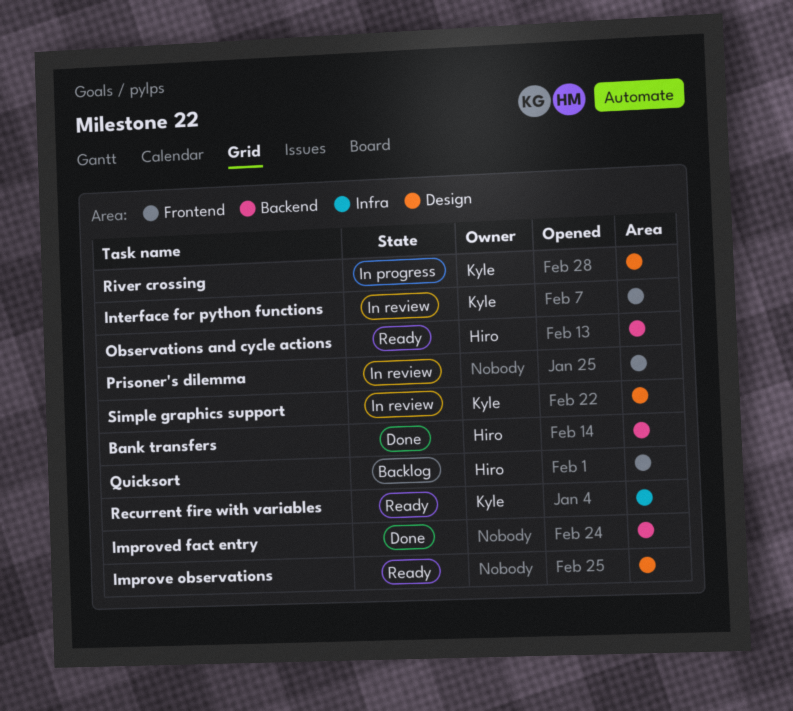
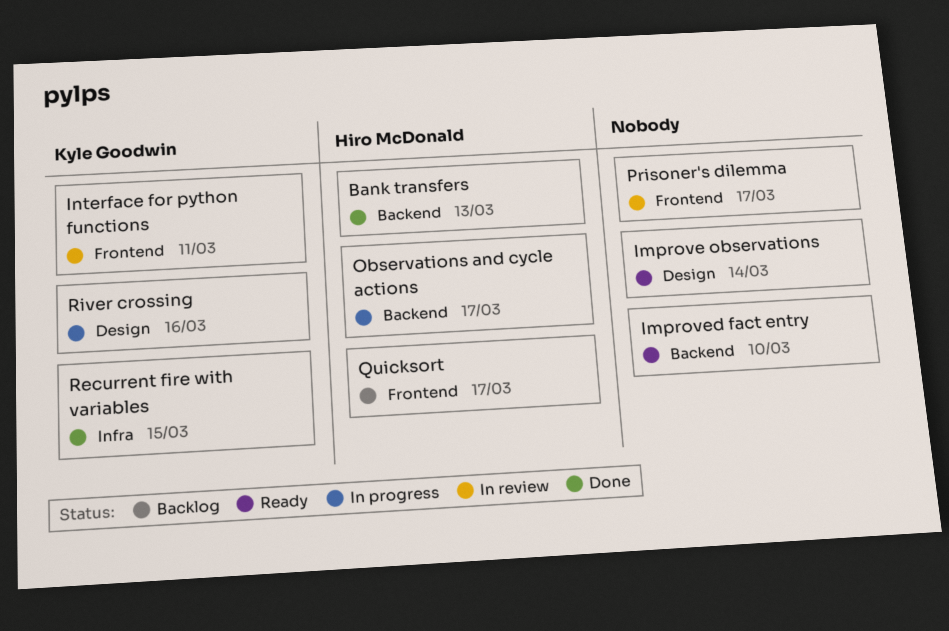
Improved fact entry, status: Done -> Ready
Observations and cycle actions, status: Ready -> In progress
Recurrent fire with variables, status: Ready -> Done
Simple graphics support: present -> none

